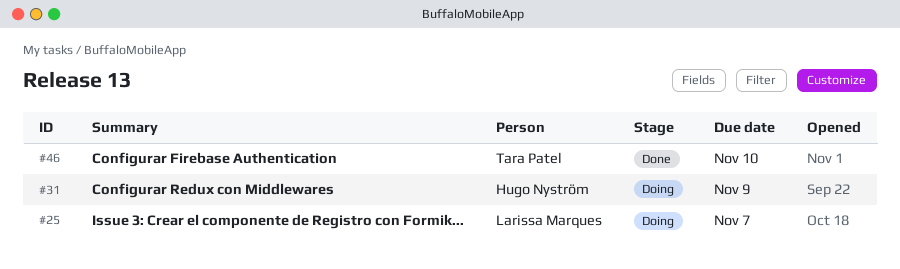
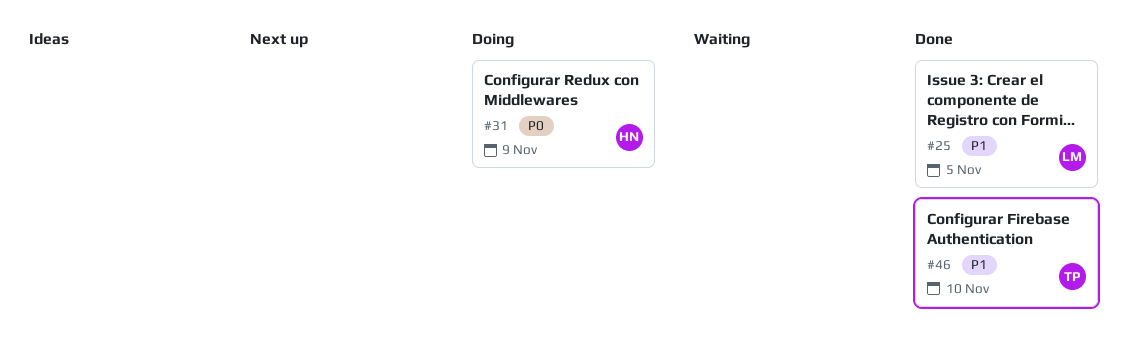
#25, status: Doing -> Done
#25, due: Nov 7 -> Nov 5

